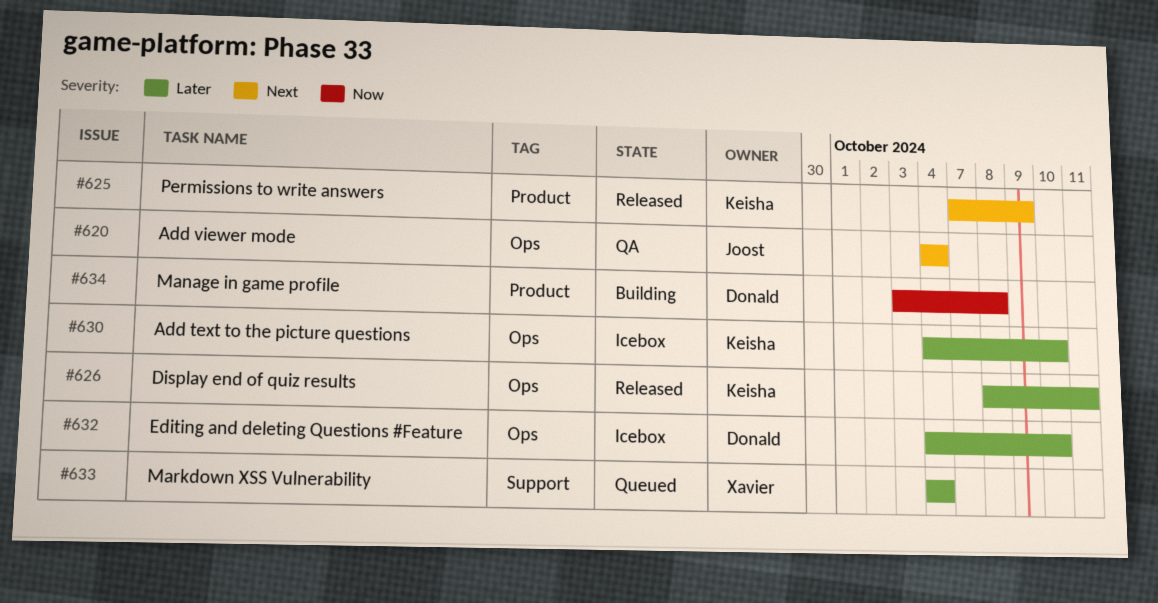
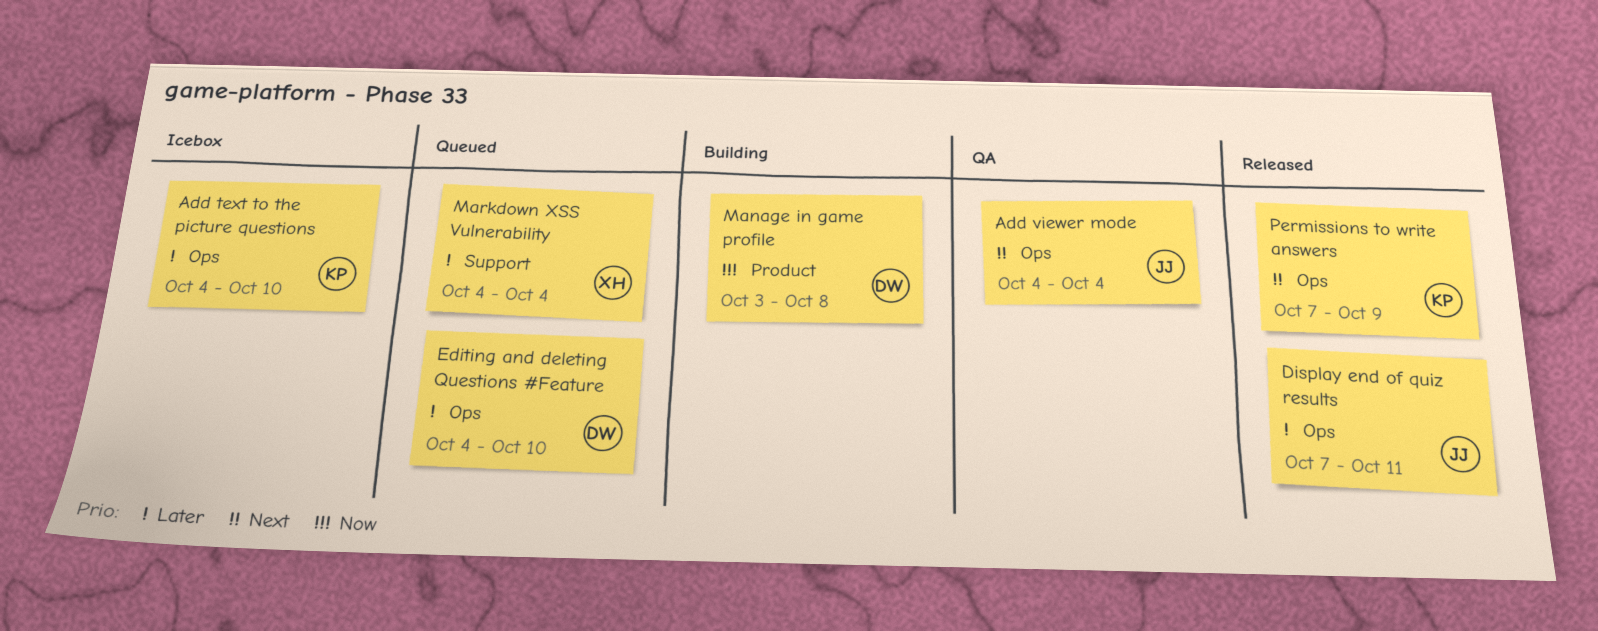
Display end of quiz results, owner: Keisha -> Joost
Display end of quiz results, start: Oct 8 -> Oct 7
Editing and deleting Questions #Feature, status: Icebox -> Queued
Permissions to write answers, label: Product -> Ops

